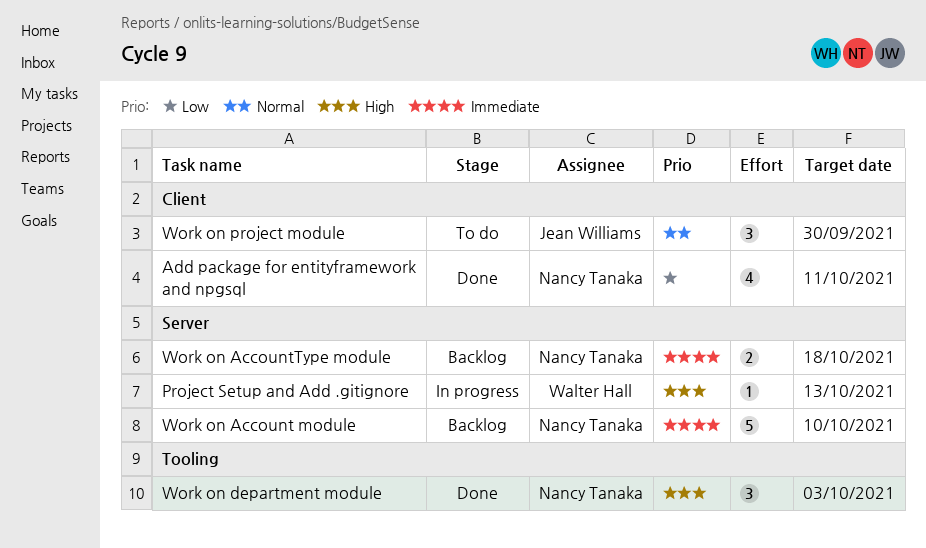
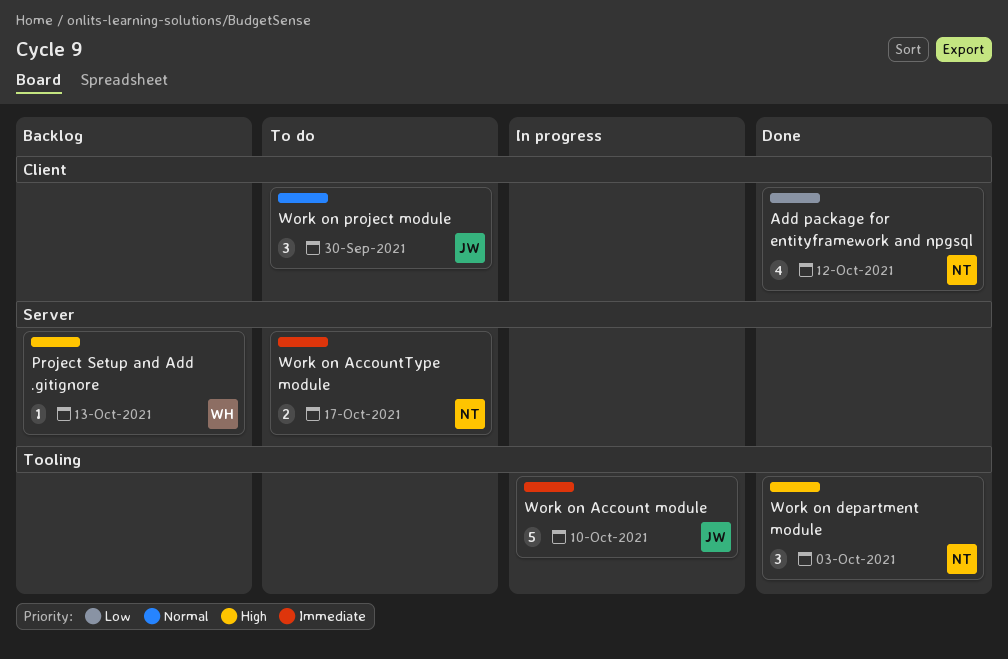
Add package for entityframework and npgsql, due: Oct 11 -> Oct 12
Project Setup and Add .gitignore, status: In progress -> Backlog
Work on Account module, status: Backlog -> In progress
Work on Account module, owner: Nancy Tanaka -> Jean Williams
Work on Account module, label: Server -> Tooling
Work on AccountType module, status: Backlog -> To do
Work on AccountType module, due: Oct 18 -> Oct 17

